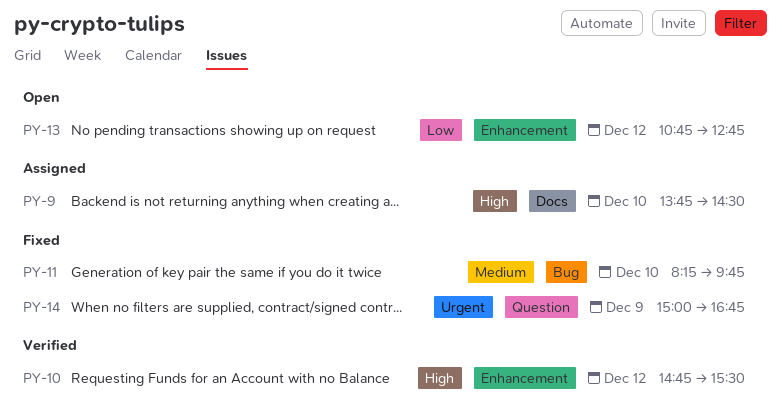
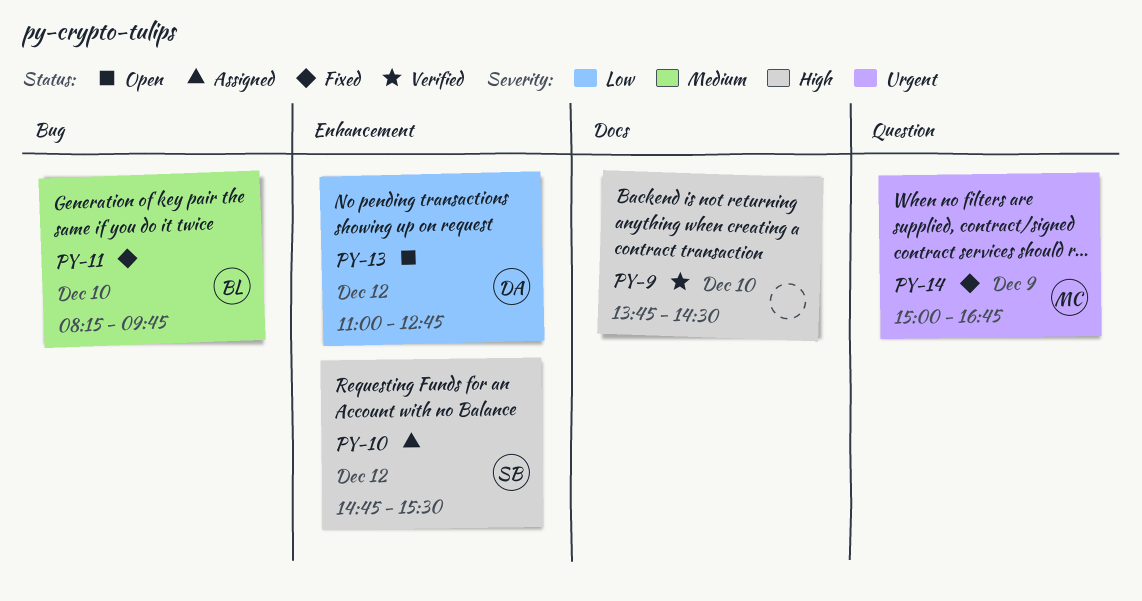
PY-9, status: Assigned -> Verified
PY-10, status: Verified -> Assigned
PY-13, begins: 10:45 -> 11:00

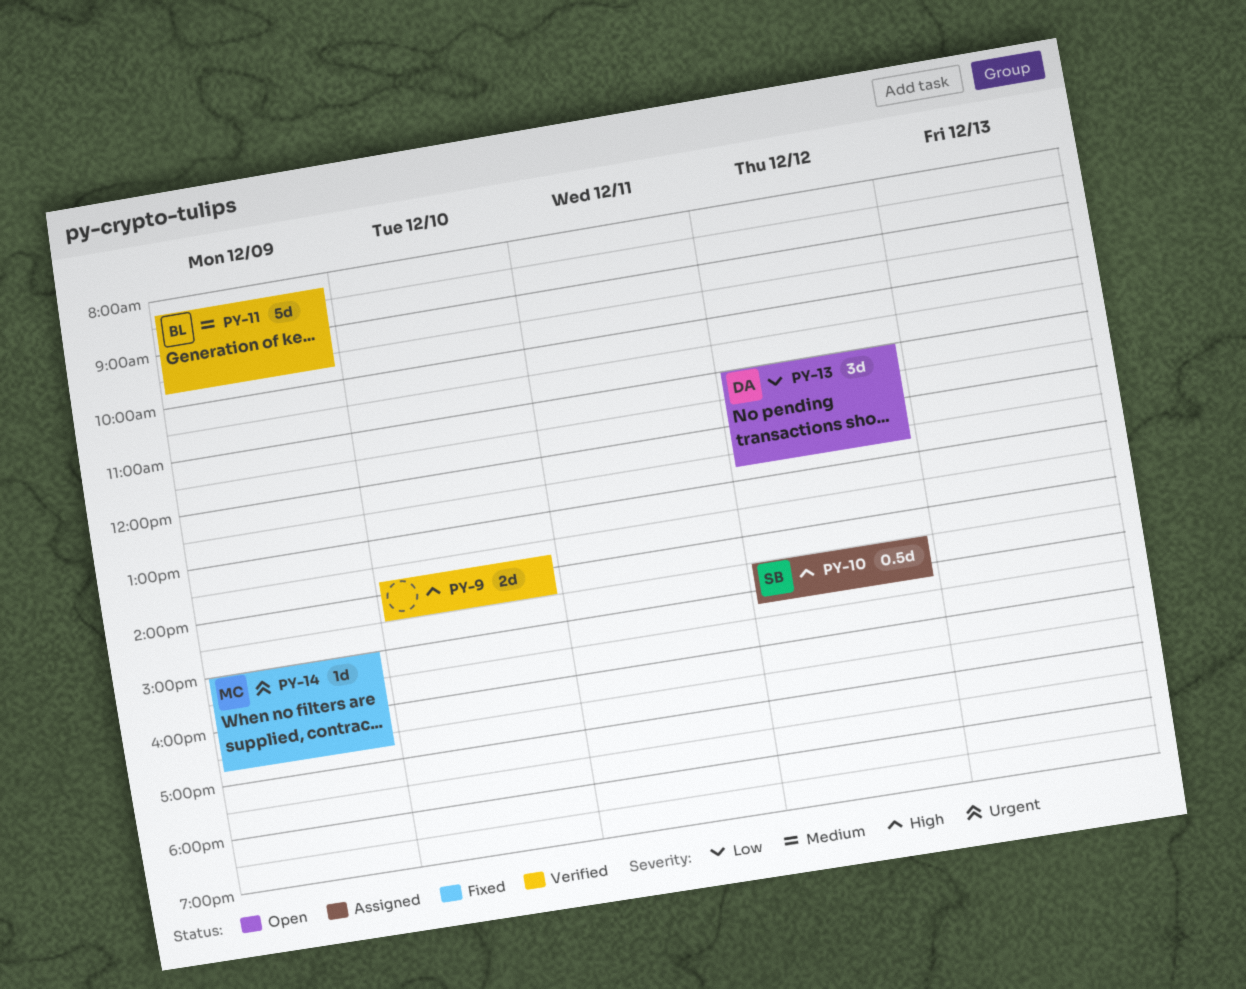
PY-10, begins: 14:45 -> 14:30
PY-10, ends: 15:30 -> 15:15
PY-11, status: Fixed -> Verified
PY-11, day: Dec 10 -> Dec 9

